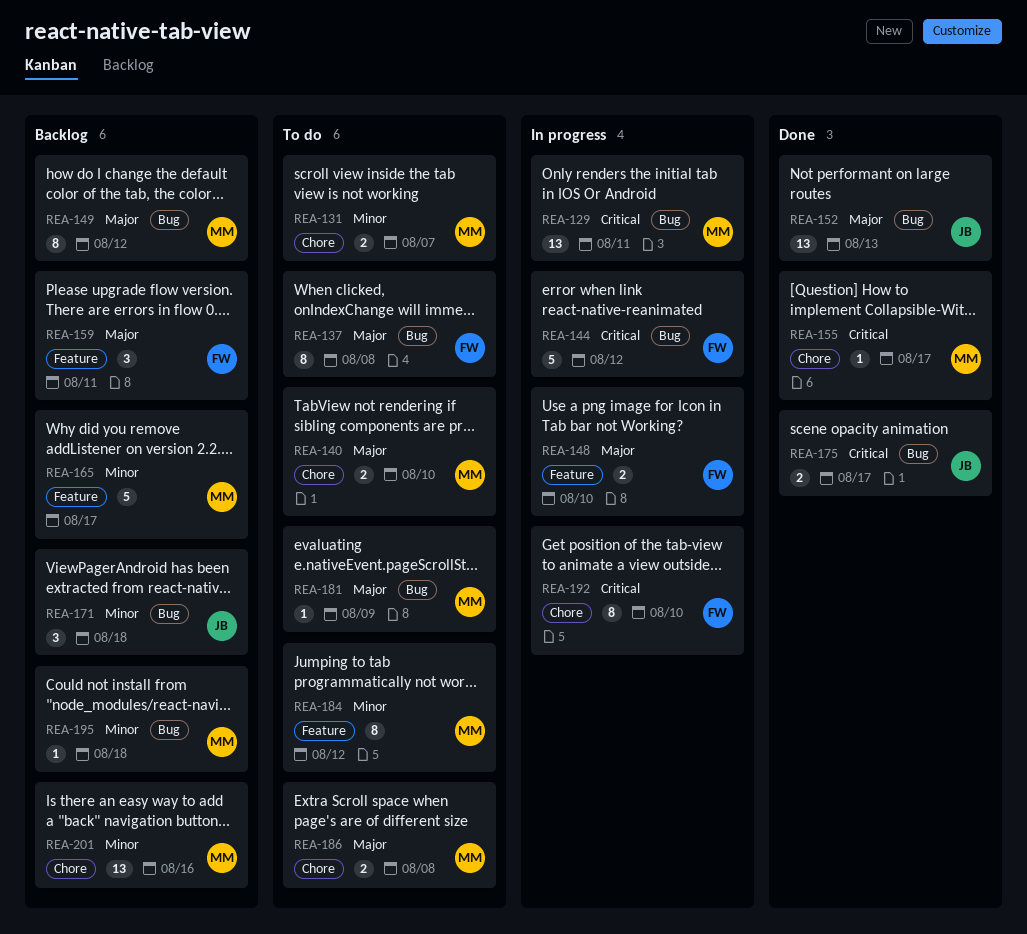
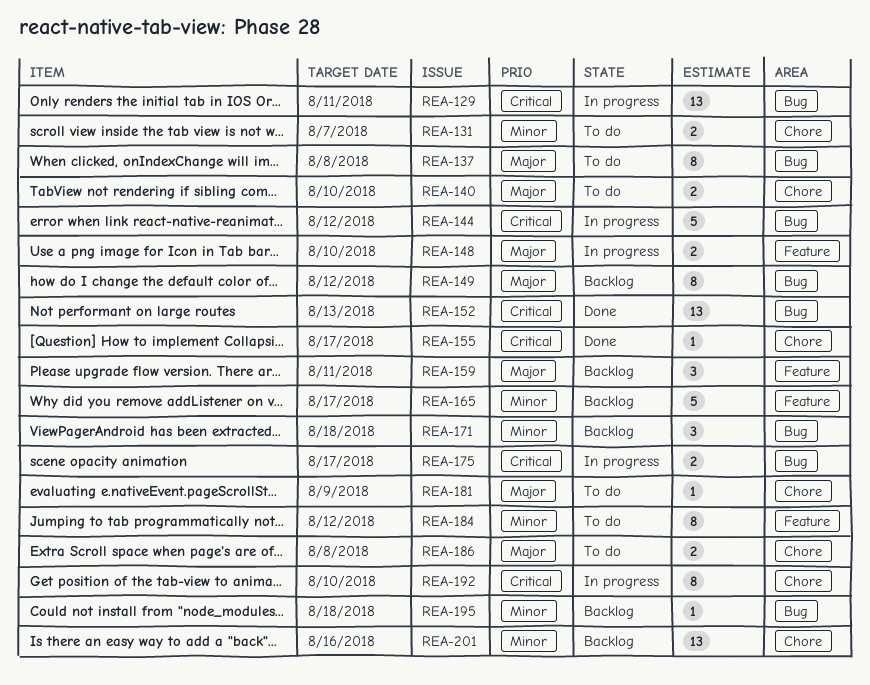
REA-152, priority: Major -> Critical
REA-175, status: Done -> In progress
REA-181, label: Bug -> Chore

